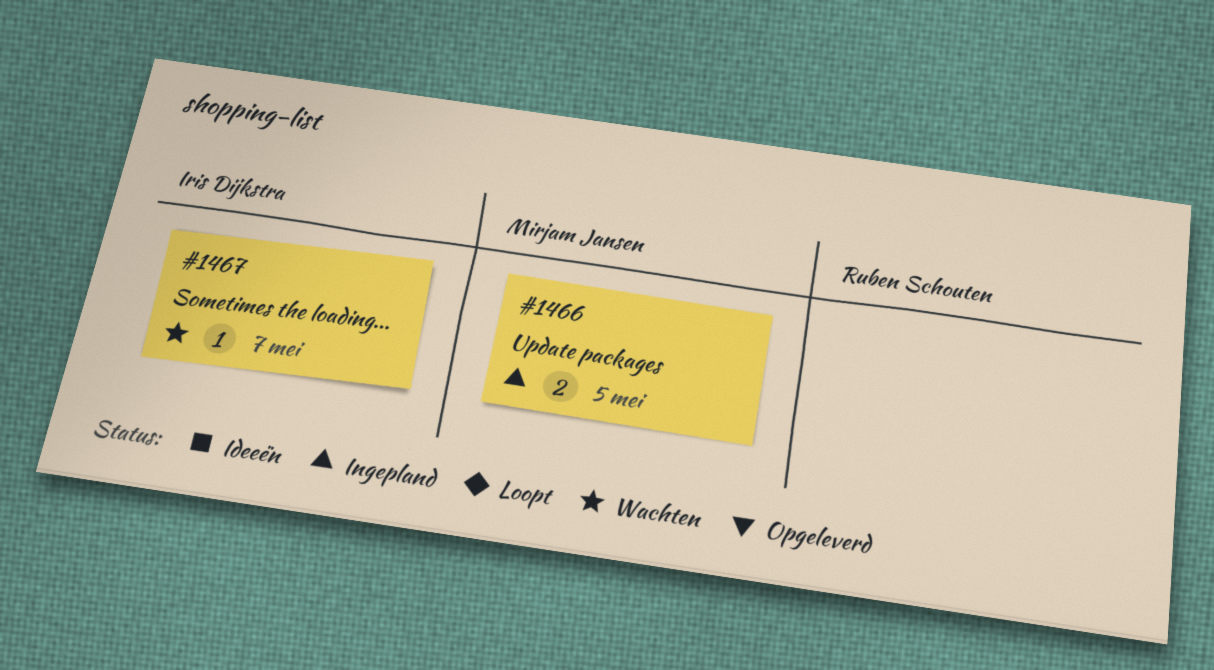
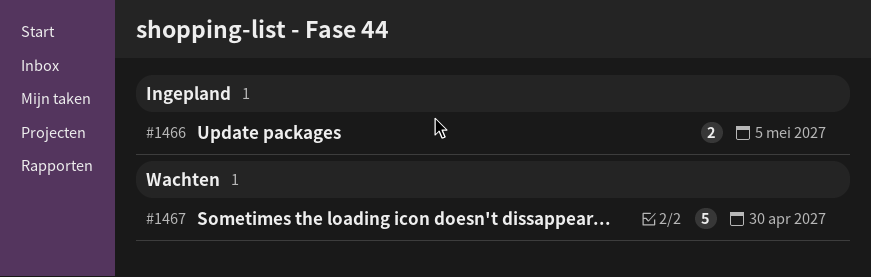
#1467, estimate: 1 -> 5
#1467, due: May 7 -> Apr 30

